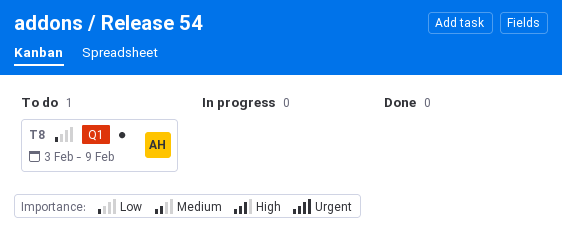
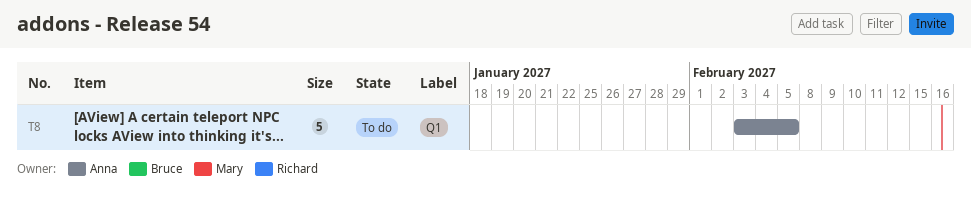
T8, estimate: 1 -> 5
T8, due: Feb 9 -> Feb 5

